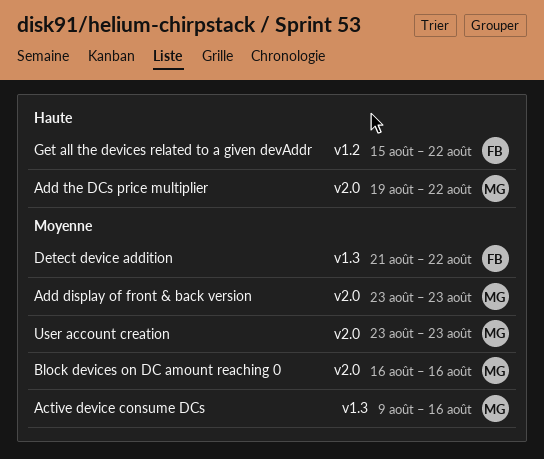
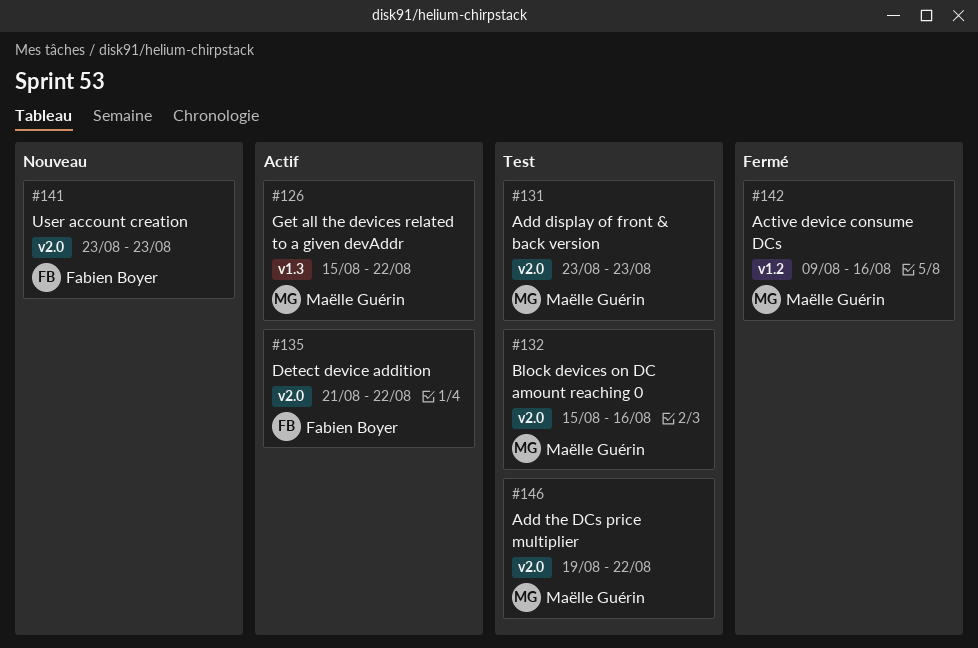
Active device consume DCs, label: v1.3 -> v1.2
Block devices on DC amount reaching 0, start: Aug 16 -> Aug 15
Detect device addition, label: v1.3 -> v2.0
Get all the devices related to a given devAddr, owner: Fabien Boyer -> Maëlle Guérin
Get all the devices related to a given devAddr, label: v1.2 -> v1.3
User account creation, owner: Maëlle Guérin -> Fabien Boyer

